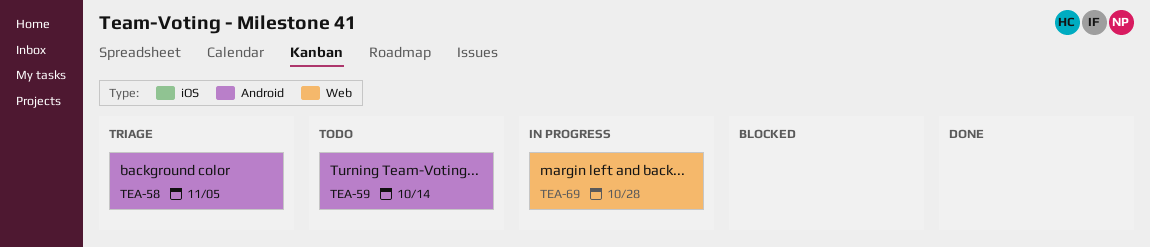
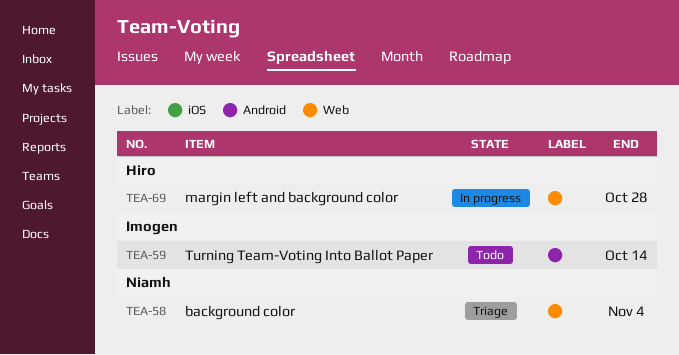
TEA-58, label: Android -> Web
TEA-58, due: Nov 5 -> Nov 4

